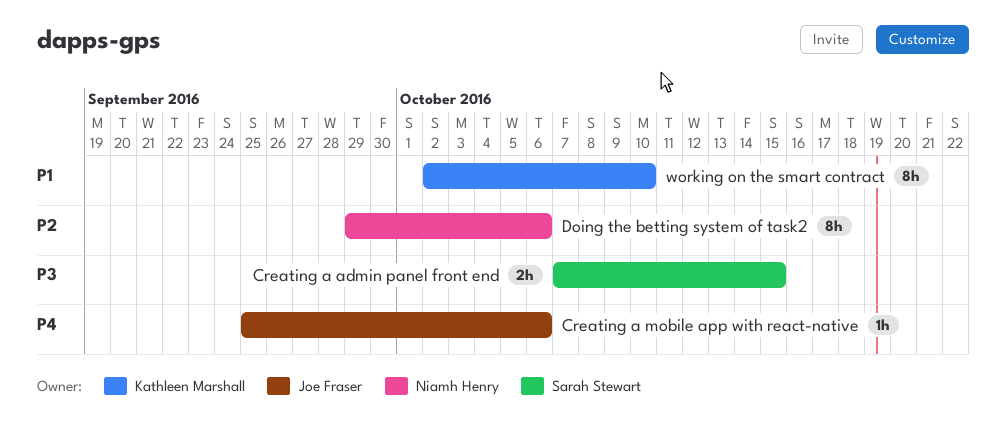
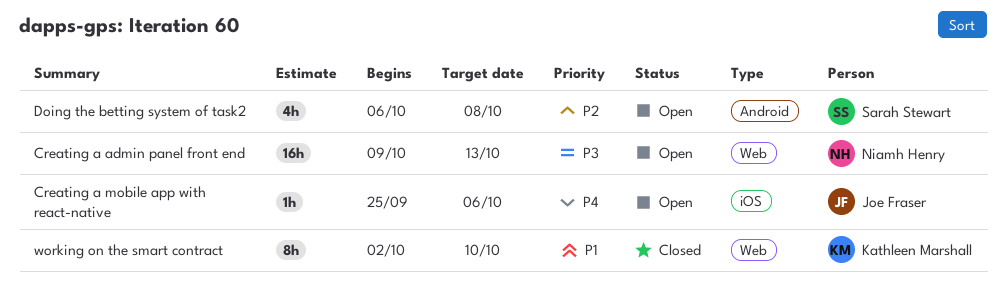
Creating a admin panel front end, owner: Sarah Stewart -> Niamh Henry
Creating a admin panel front end, estimate: 2h -> 16h
Creating a admin panel front end, start: Oct 7 -> Oct 9
Creating a admin panel front end, due: Oct 15 -> Oct 13
Doing the betting system of task2, owner: Niamh Henry -> Sarah Stewart
Doing the betting system of task2, estimate: 8h -> 4h
Doing the betting system of task2, start: Sep 29 -> Oct 6
Doing the betting system of task2, due: Oct 6 -> Oct 8

